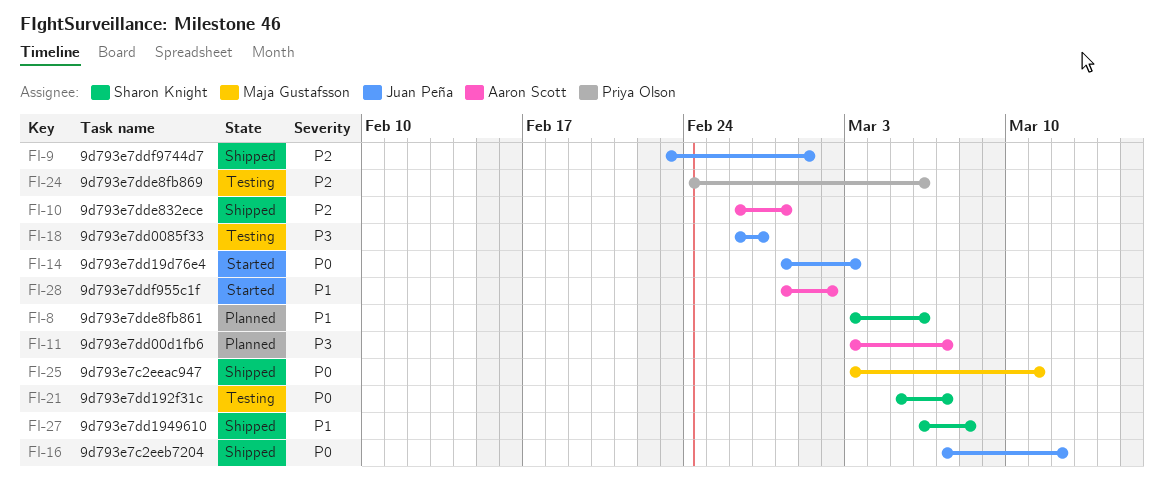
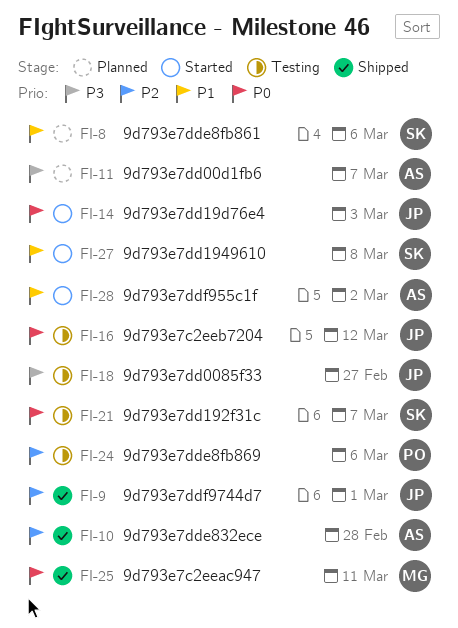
FI-16, status: Shipped -> Testing
FI-27, status: Shipped -> Started

